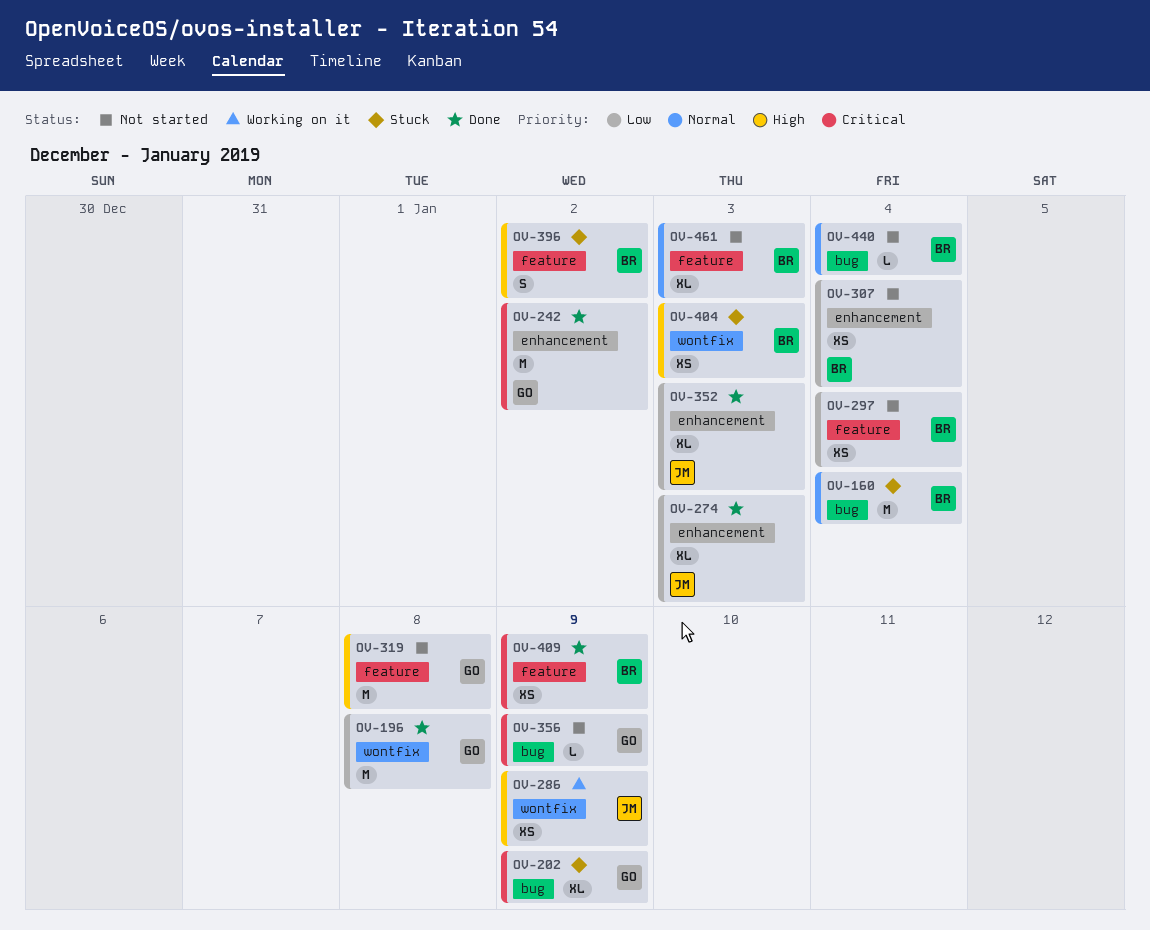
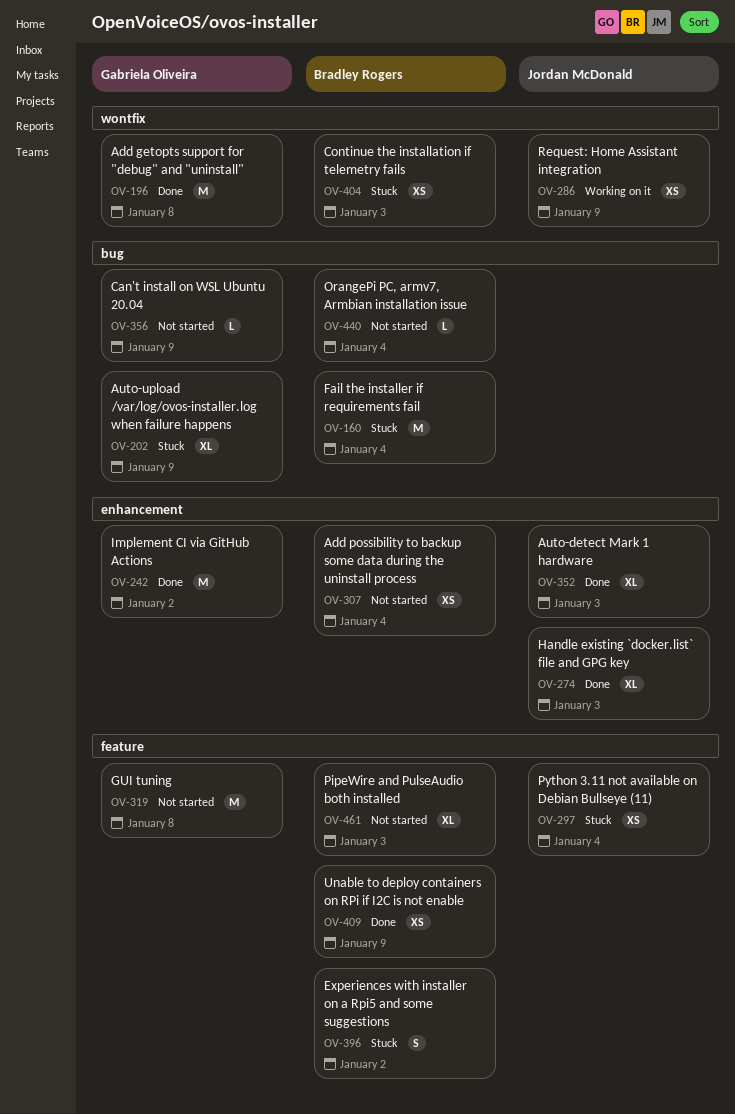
OV-297, status: Not started -> Stuck
OV-297, owner: Bradley Rogers -> Jordan McDonald

